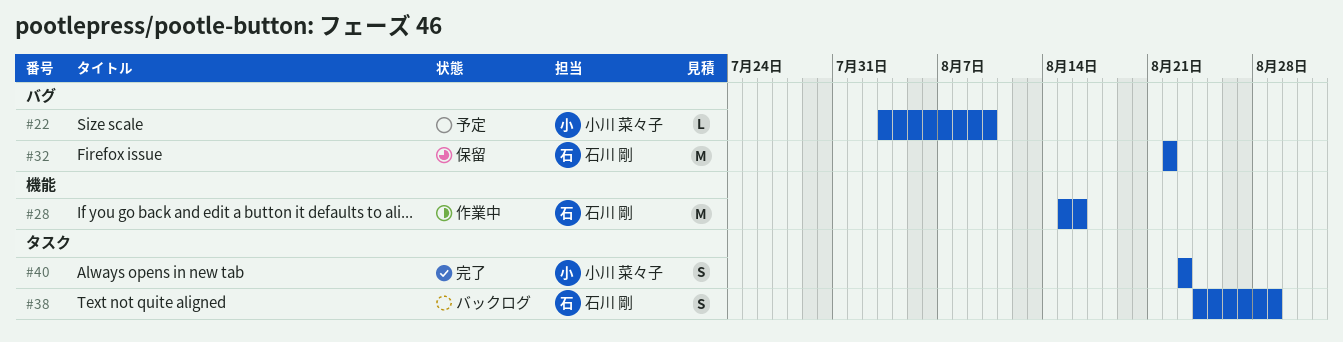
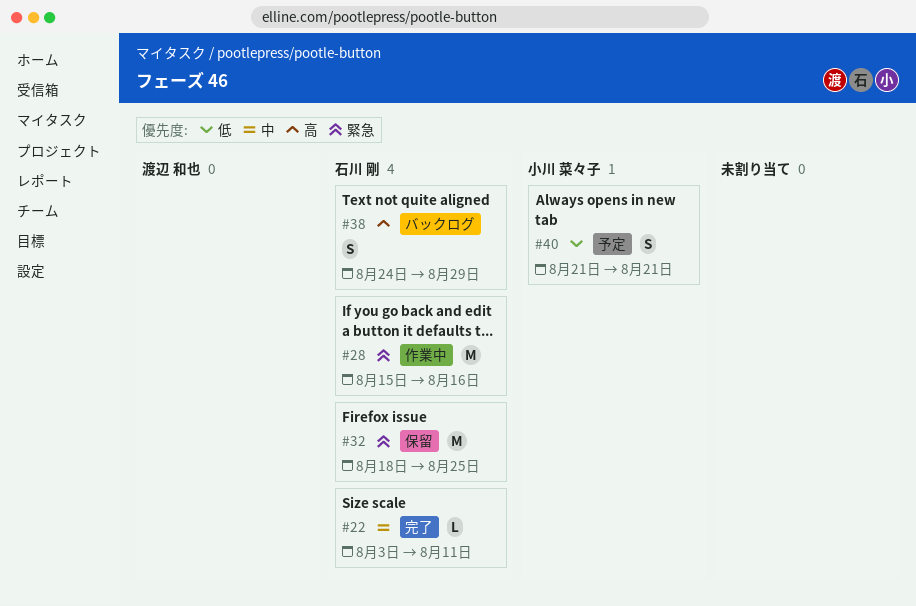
#22, status: 予定 -> 完了
#22, owner: 小川 菜々子 -> 石川 剛
#22, due: Aug 10 -> Aug 11
#32, start: Aug 22 -> Aug 18
#32, due: Aug 22 -> Aug 25
#40, status: 完了 -> 予定
#40, start: Aug 23 -> Aug 21
#40, due: Aug 23 -> Aug 21

